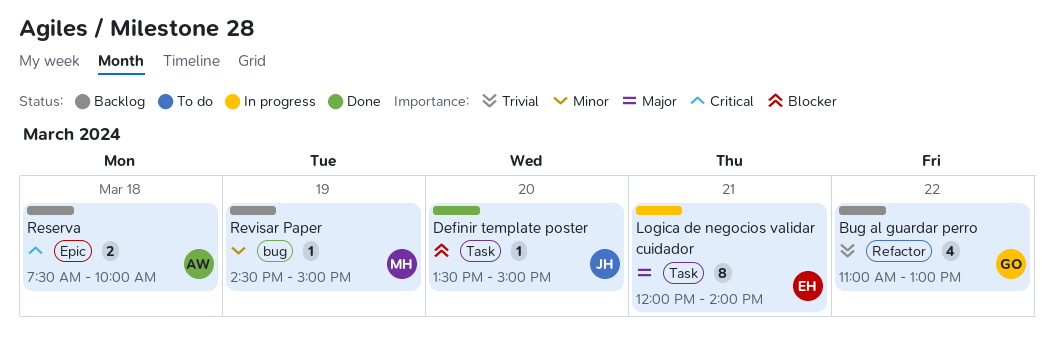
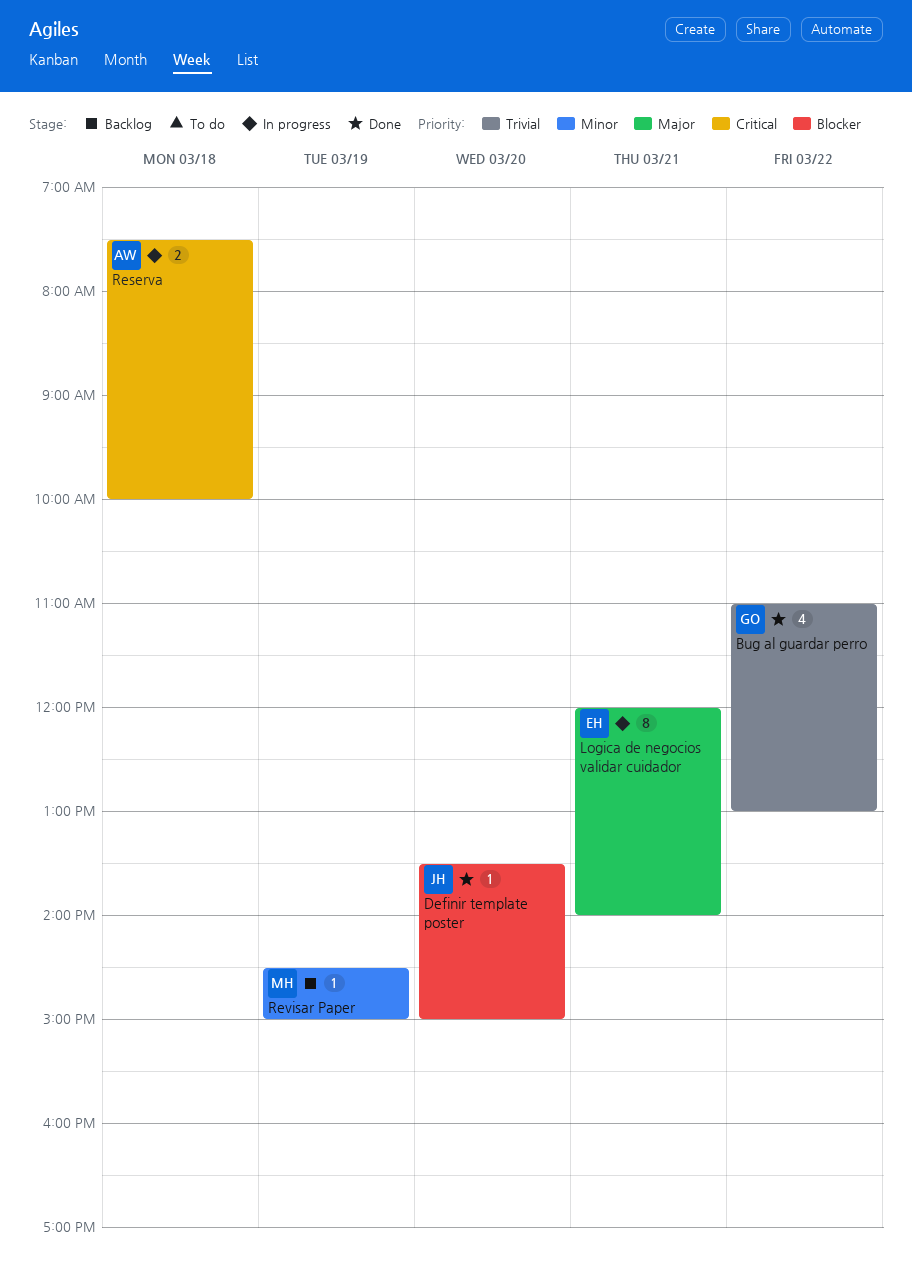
Bug al guardar perro, status: Backlog -> Done
Reserva, status: Backlog -> In progress

